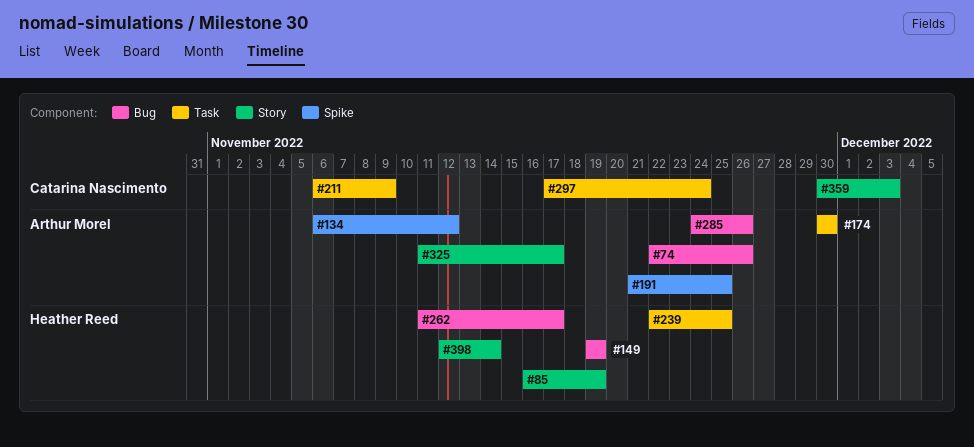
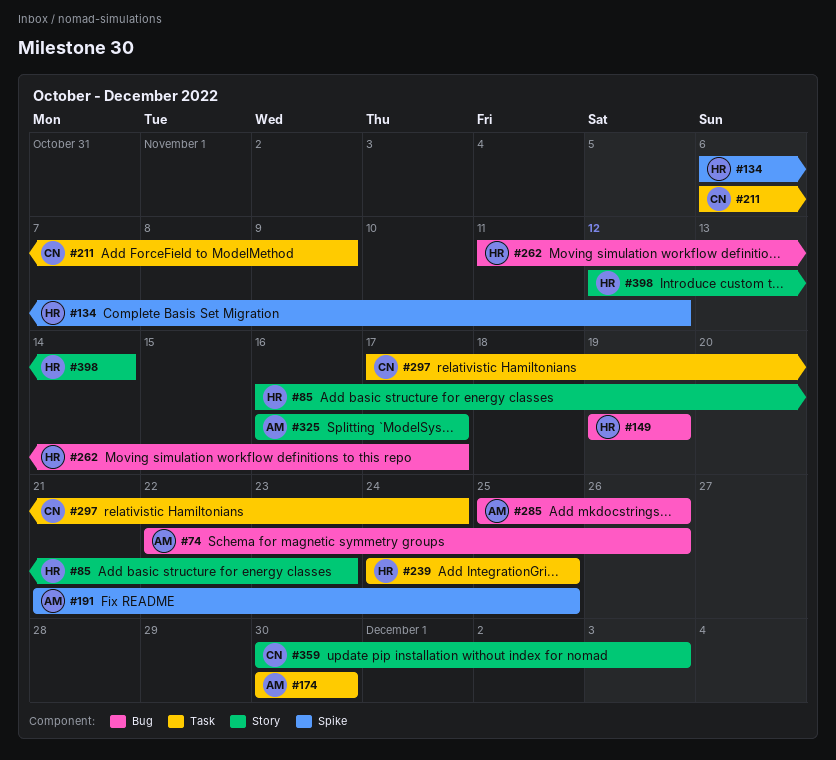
#85, due: Nov 19 -> Nov 23
#134, owner: Arthur Morel -> Heather Reed
#239, start: Nov 22 -> Nov 24
#285, start: Nov 24 -> Nov 25
#325, start: Nov 11 -> Nov 16

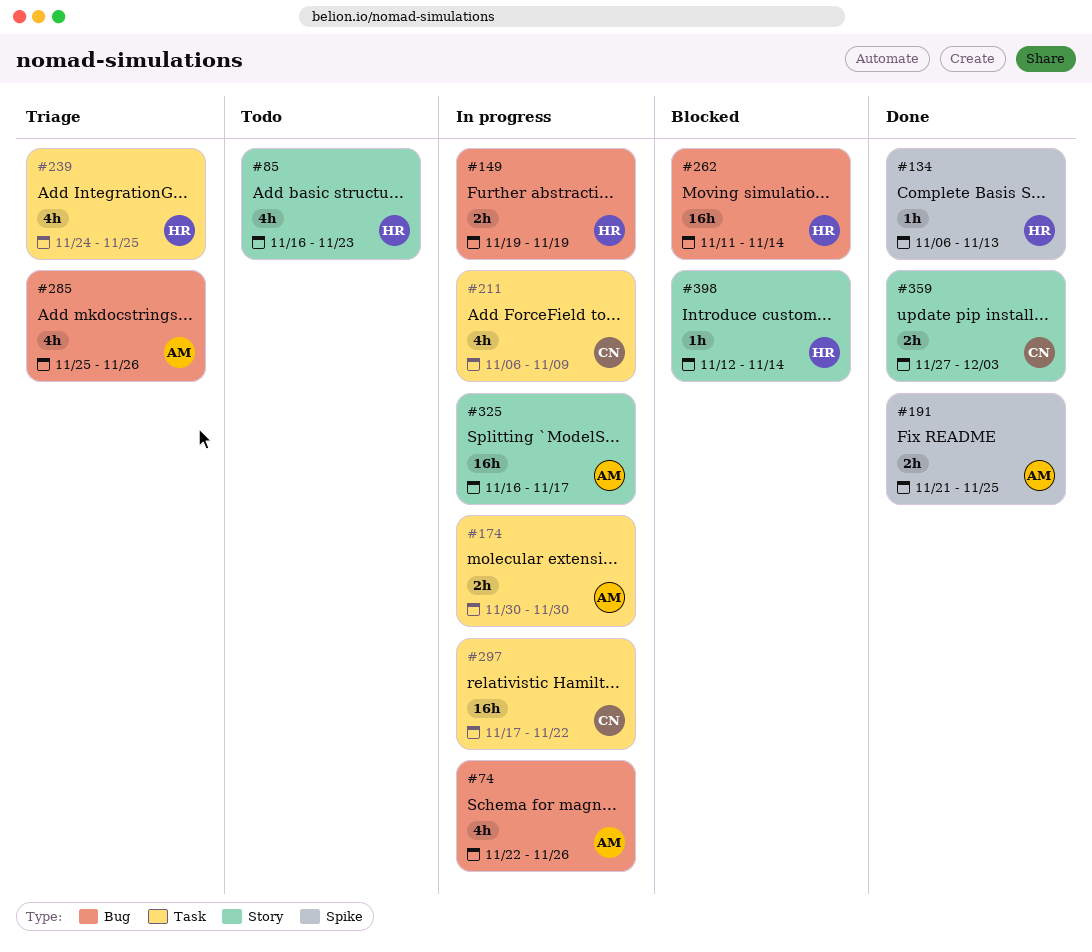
#134, due: Nov 12 -> Nov 13
#262, due: Nov 17 -> Nov 14
#297, due: Nov 24 -> Nov 22
#359, start: Nov 30 -> Nov 27

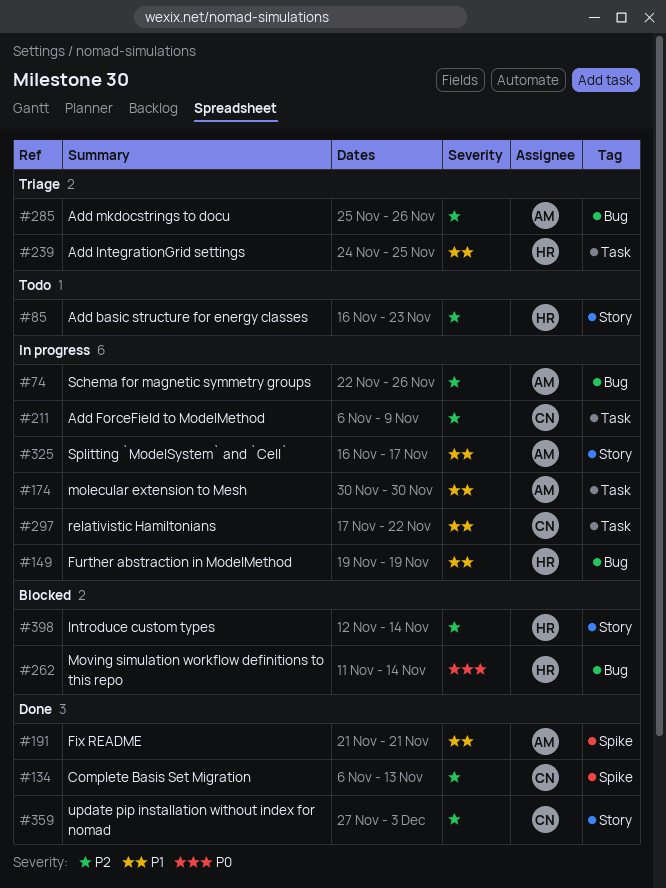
#134, owner: HR -> CN
#191, due: Nov 25 -> Nov 21

